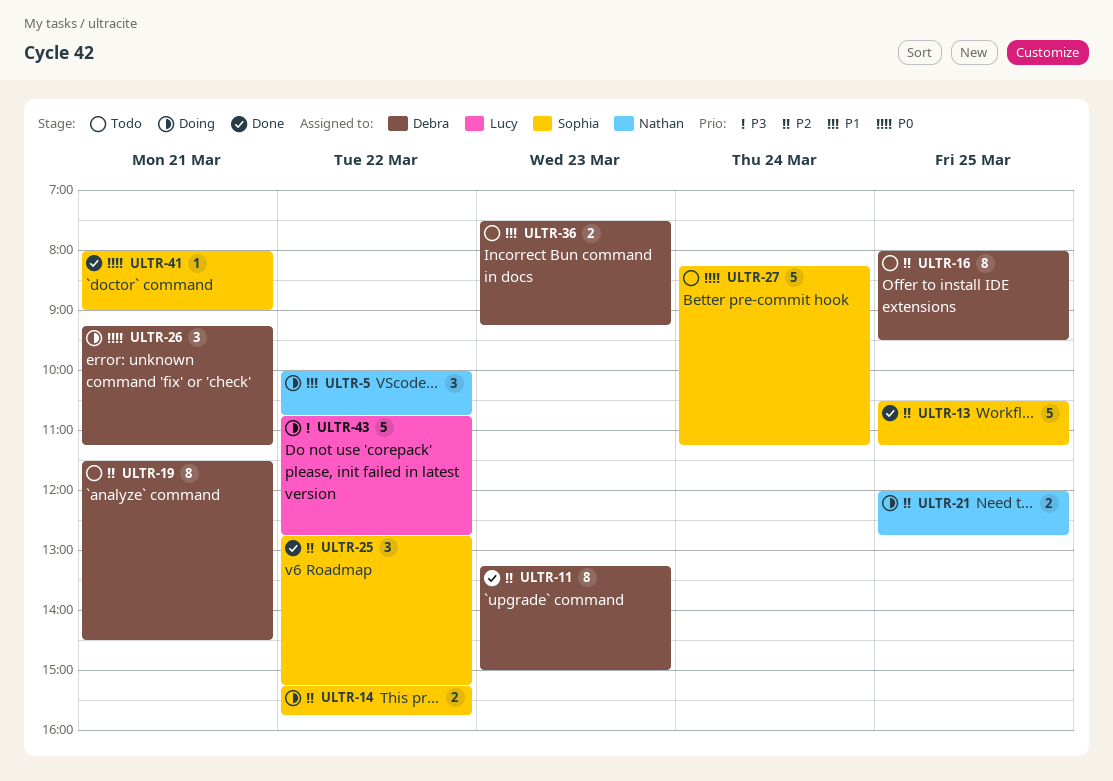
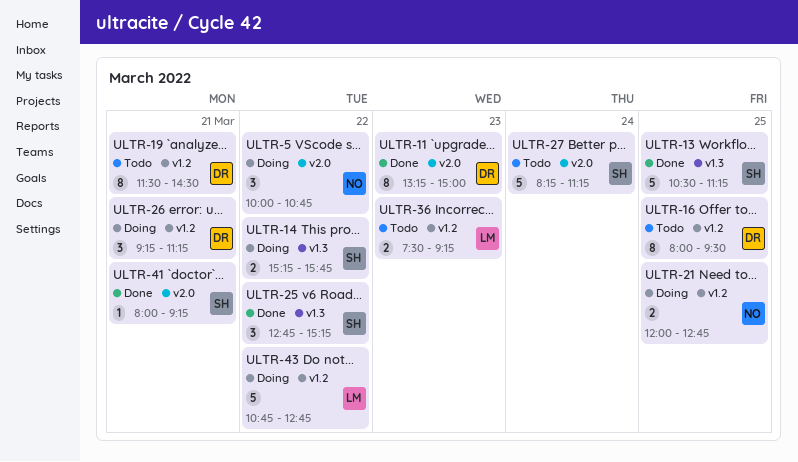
ULTR-36, owner: Debra -> Lucy
ULTR-41, ends: 09:00 -> 09:15

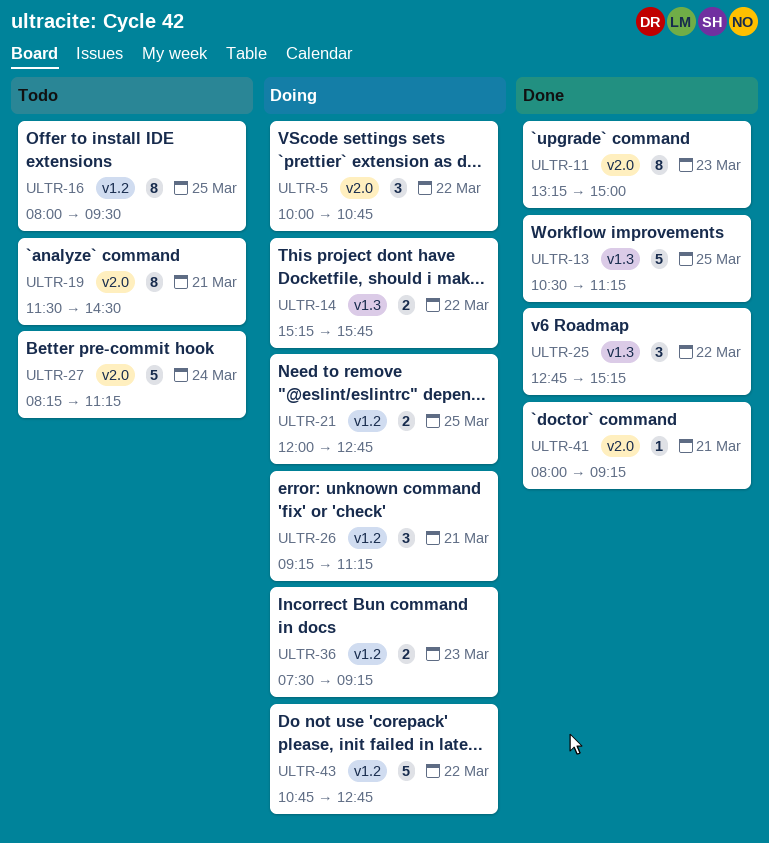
ULTR-19, label: v1.2 -> v2.0
ULTR-36, status: Todo -> Doing

